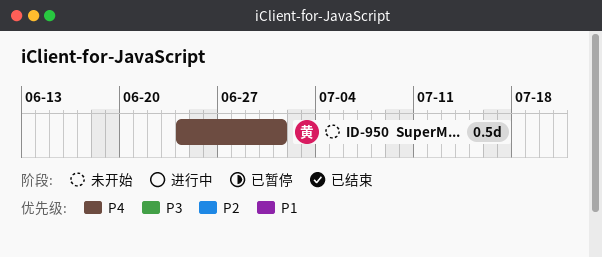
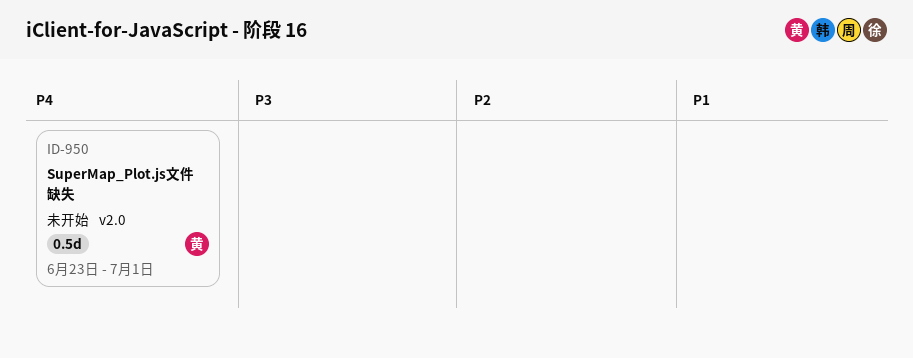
ID-950, start: Jun 24 -> Jun 23

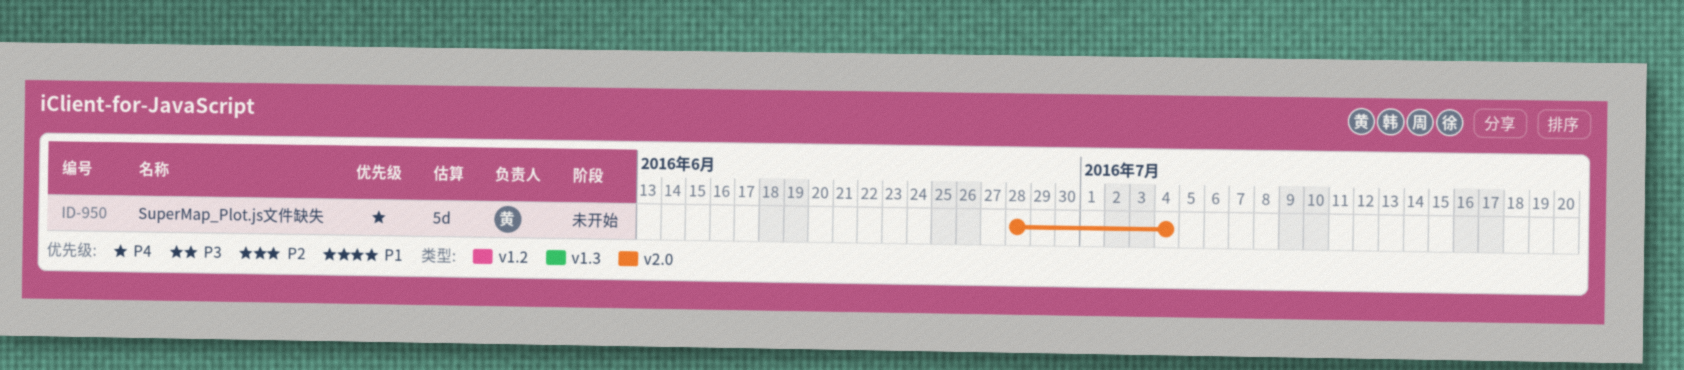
ID-950, estimate: 0.5d -> 5d
ID-950, start: Jun 23 -> Jun 28
ID-950, due: Jul 1 -> Jul 4

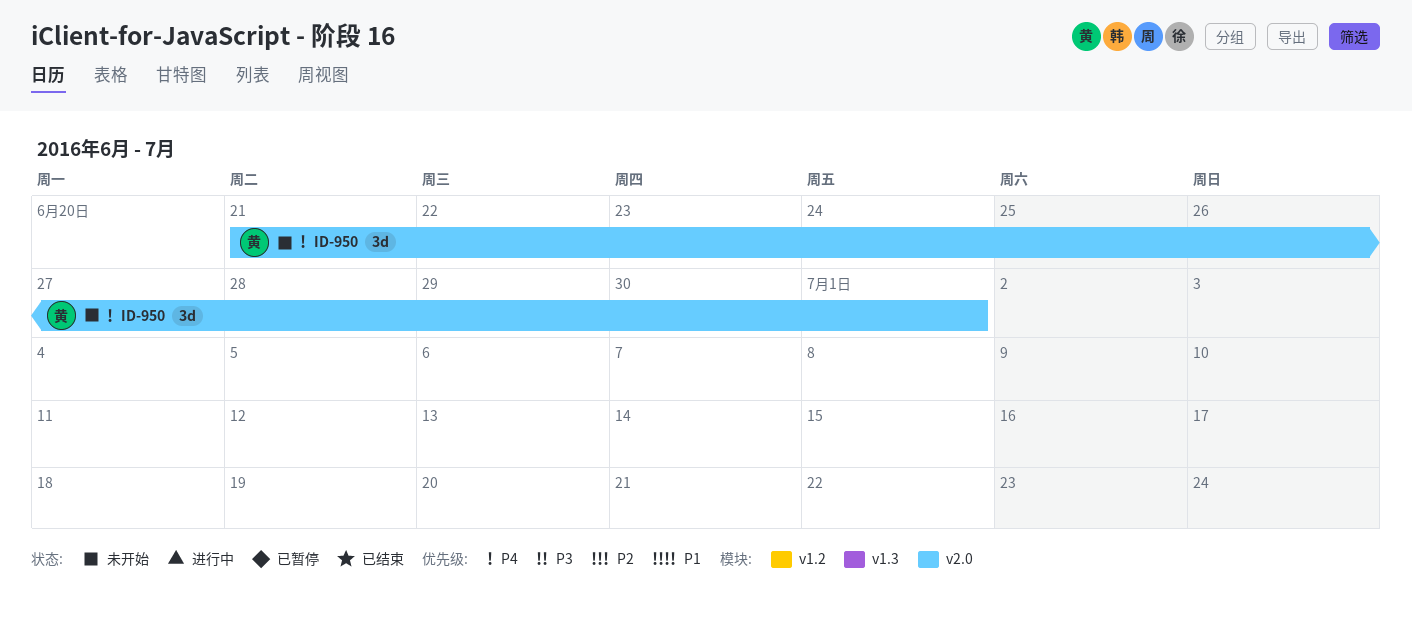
ID-950, estimate: 5d -> 3d
ID-950, start: Jun 28 -> Jun 21
ID-950, due: Jul 4 -> Jul 1

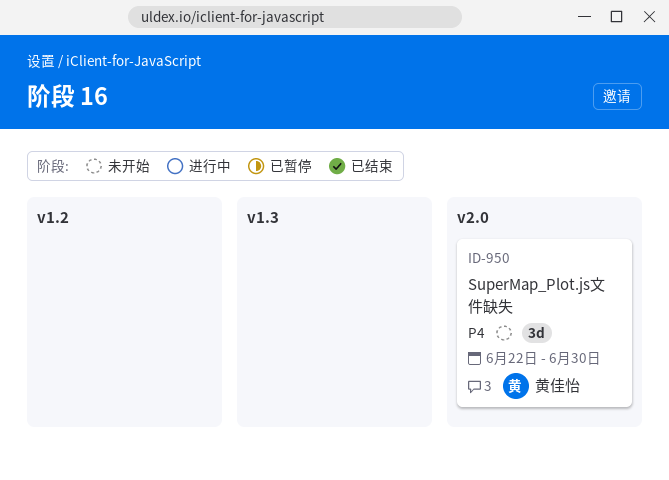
ID-950, start: Jun 21 -> Jun 22
ID-950, due: Jul 1 -> Jun 30

